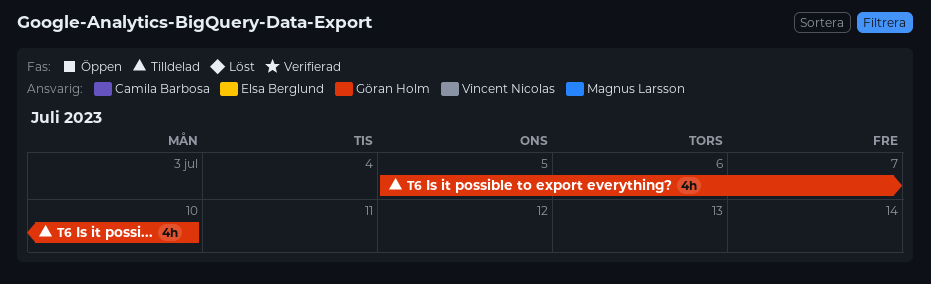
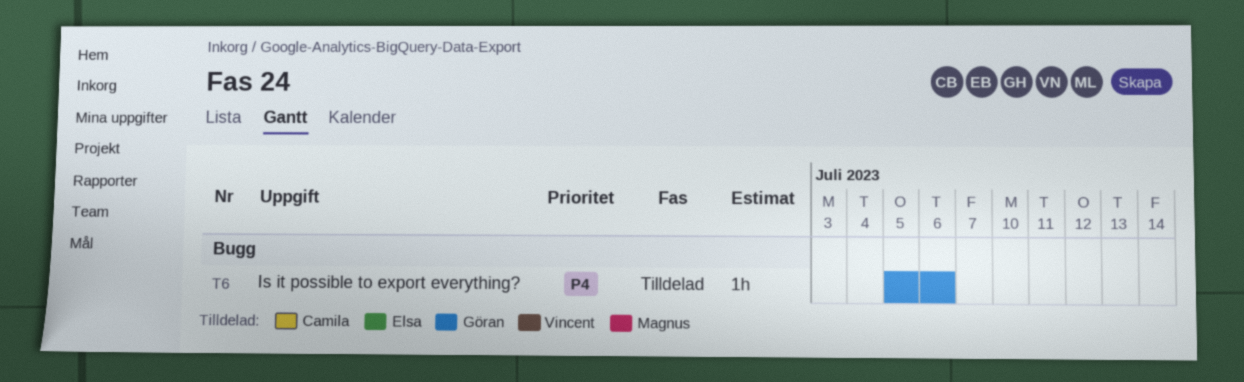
T6, estimate: 4h -> 1h
T6, due: Jul 10 -> Jul 6

